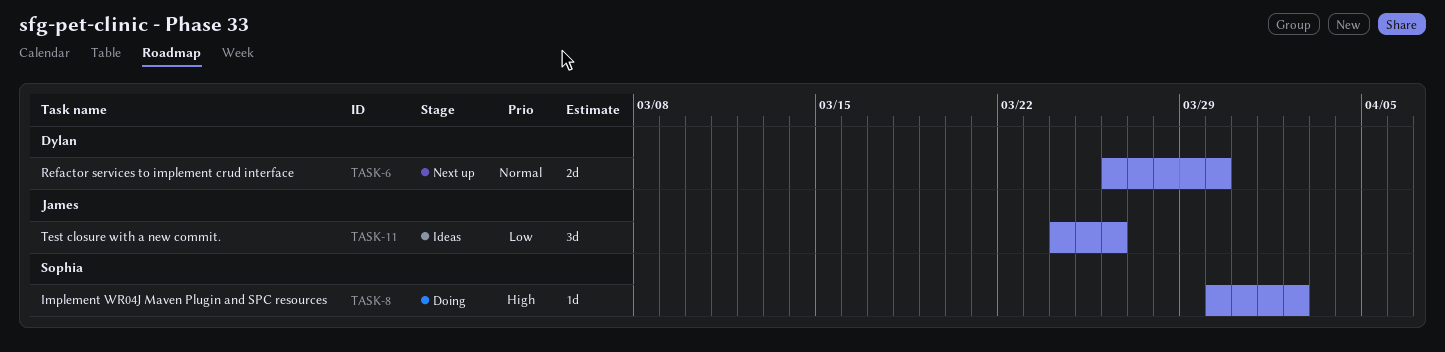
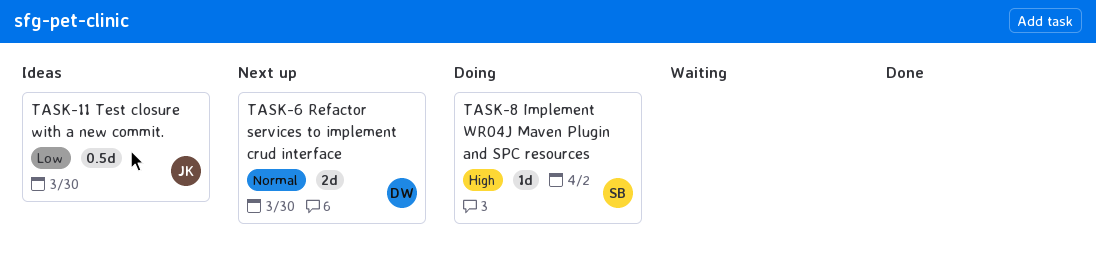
TASK-11, estimate: 3d -> 0.5d
TASK-11, due: Mar 26 -> Mar 30

